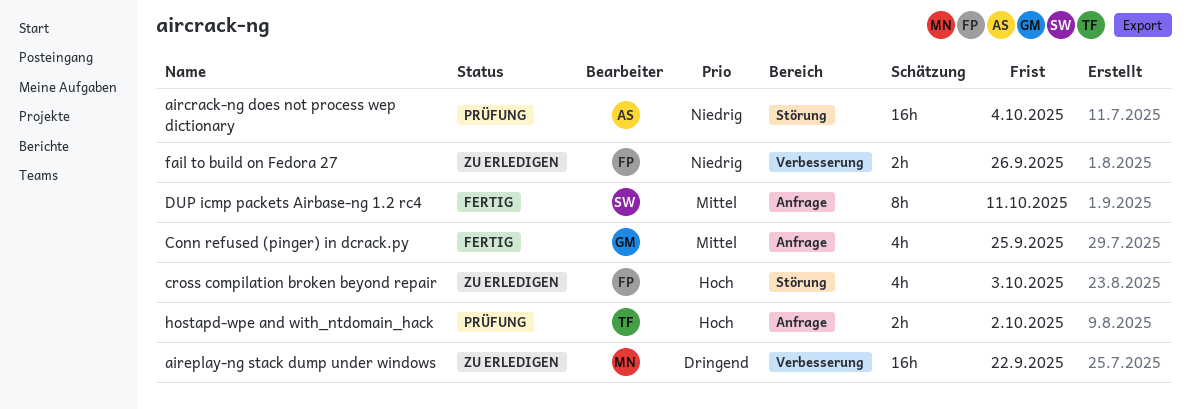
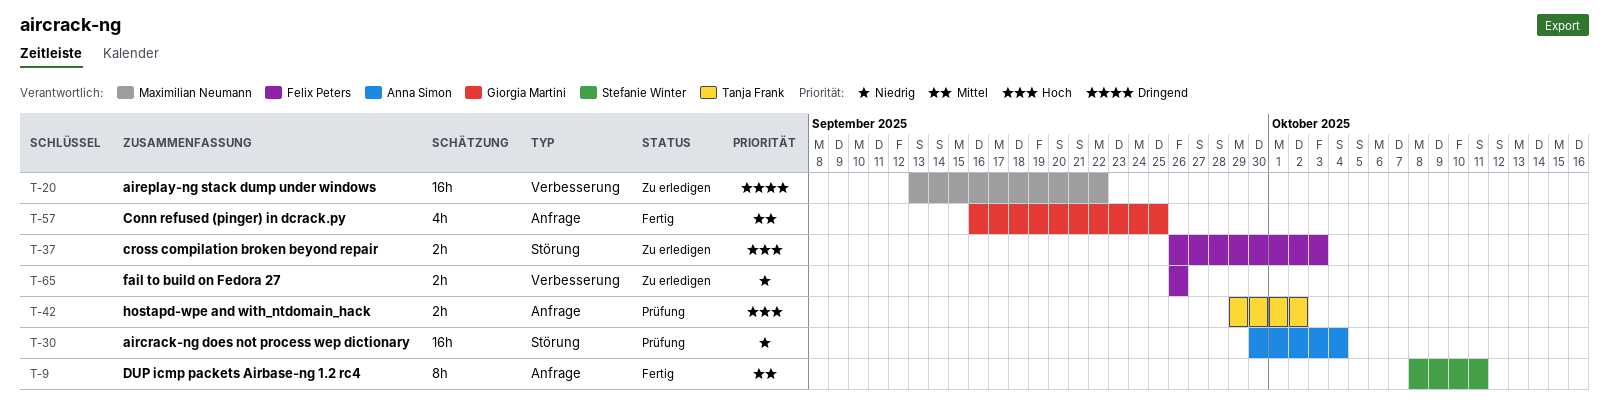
cross compilation broken beyond repair, estimate: 4h -> 2h

